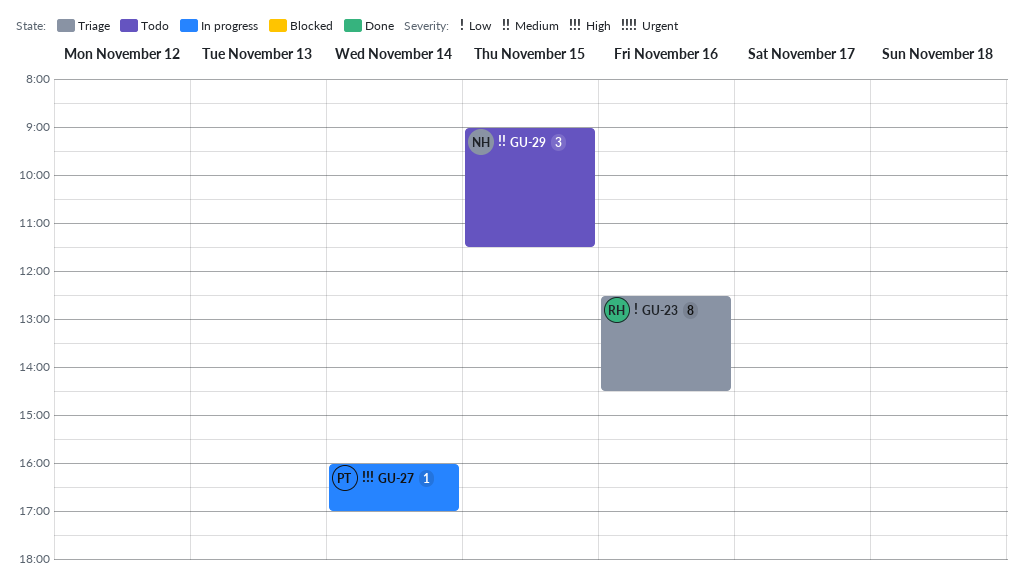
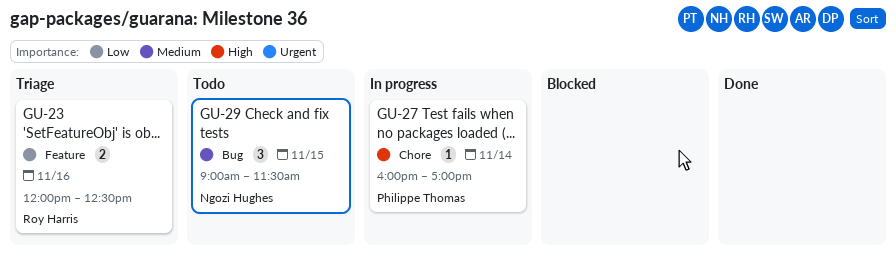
GU-23, estimate: 8 -> 2
GU-23, begins: 12:30 -> 12:00
GU-23, ends: 14:30 -> 12:30

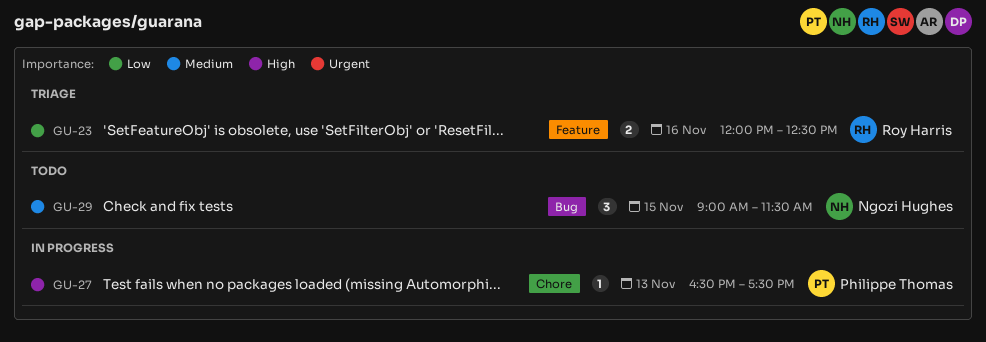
GU-27, day: Nov 14 -> Nov 13
GU-27, begins: 16:00 -> 16:30
GU-27, ends: 17:00 -> 17:30

